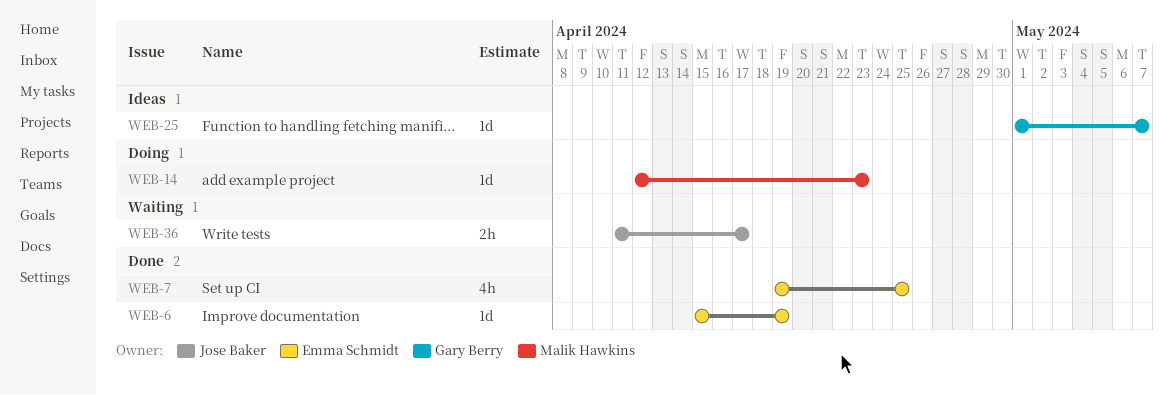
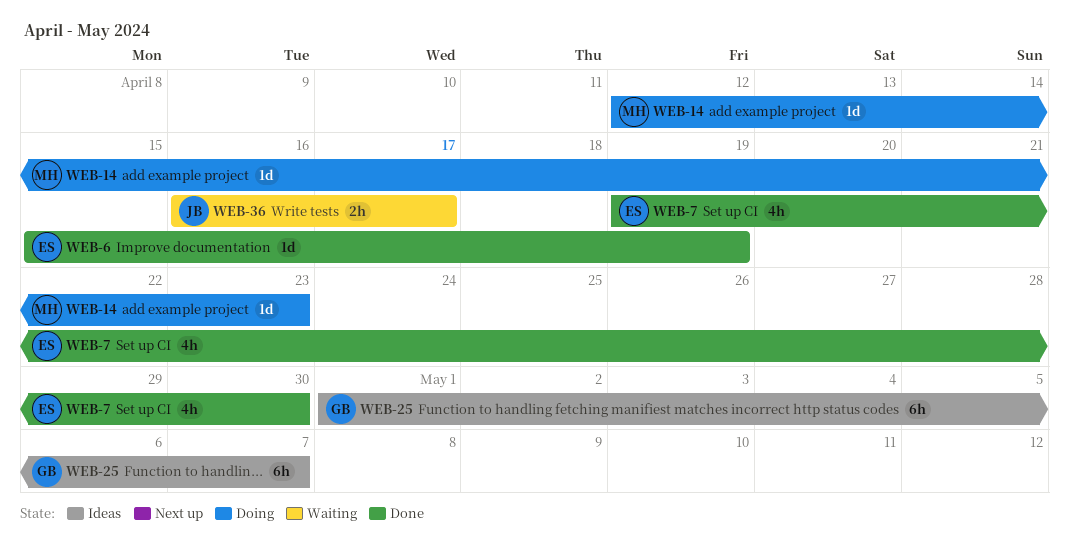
WEB-7, due: Apr 25 -> Apr 30
WEB-25, estimate: 1d -> 6h
WEB-36, start: Apr 11 -> Apr 16

